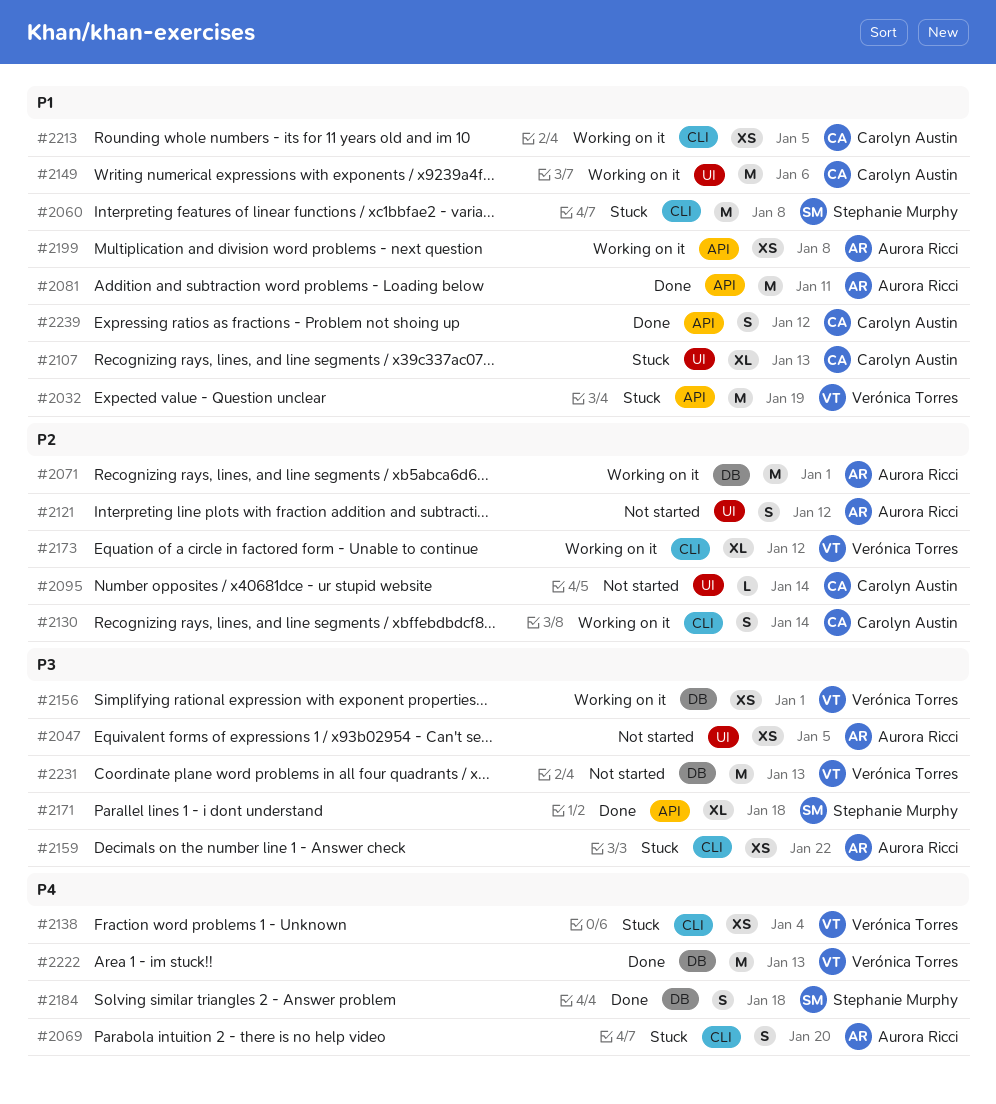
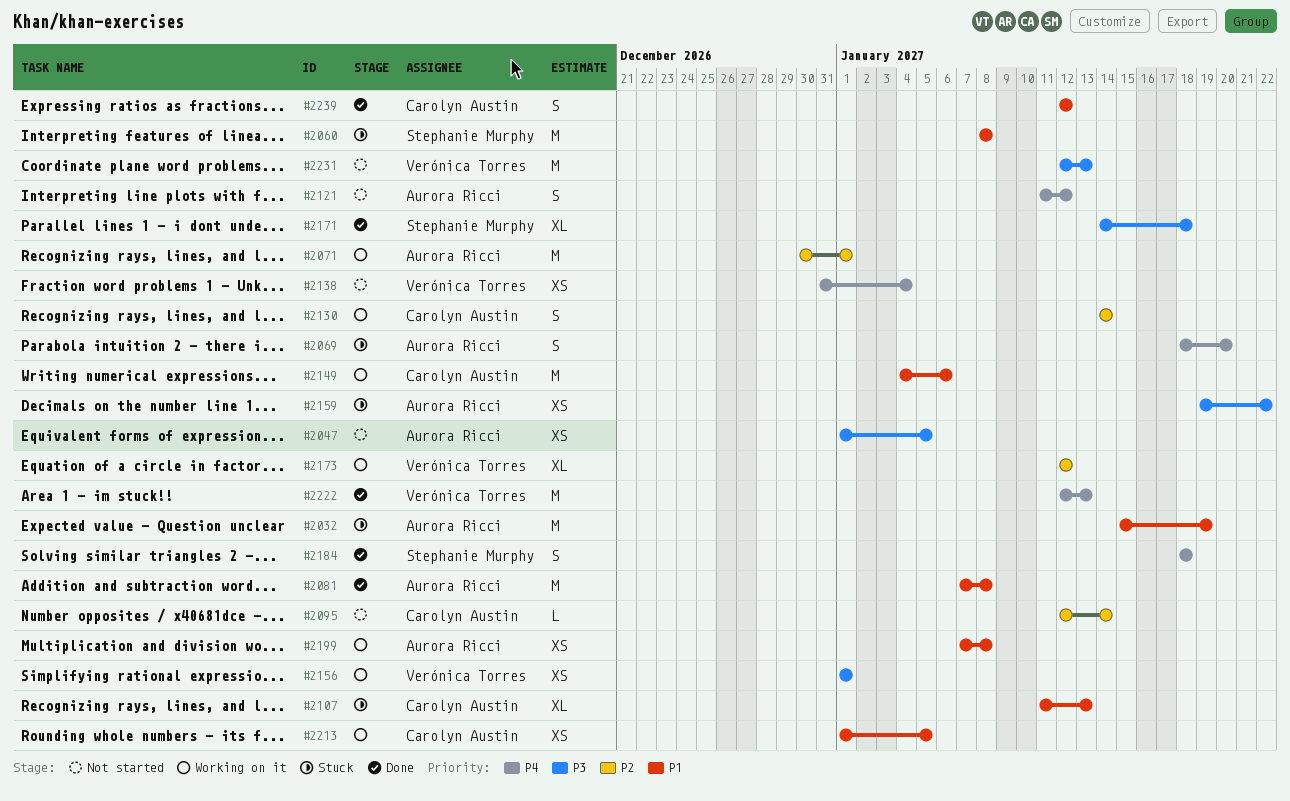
#2032, owner: Verónica Torres -> Aurora Ricci
#2081, due: Jan 11 -> Jan 8
#2121, priority: P2 -> P4
#2138, status: Stuck -> Not started

